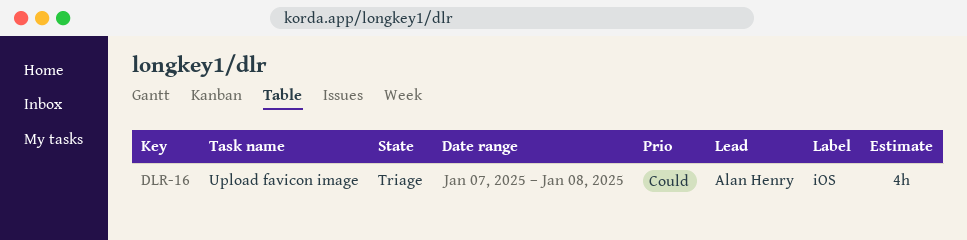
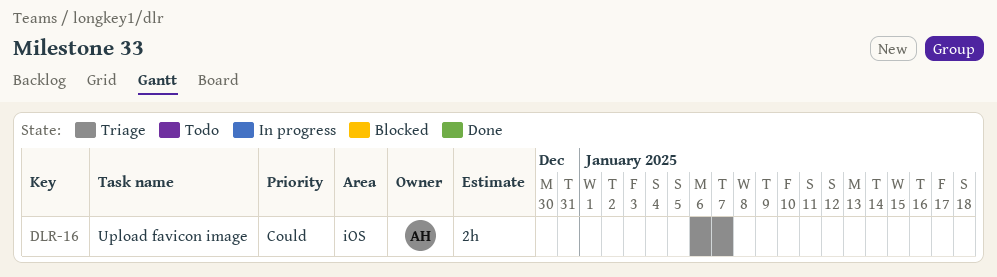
DLR-16, estimate: 4h -> 2h
DLR-16, start: Jan 7 -> Jan 6
DLR-16, due: Jan 8 -> Jan 7

